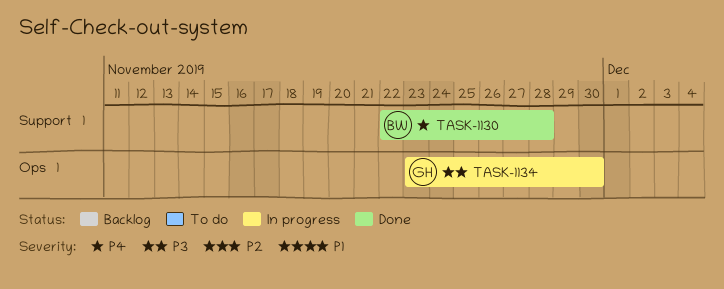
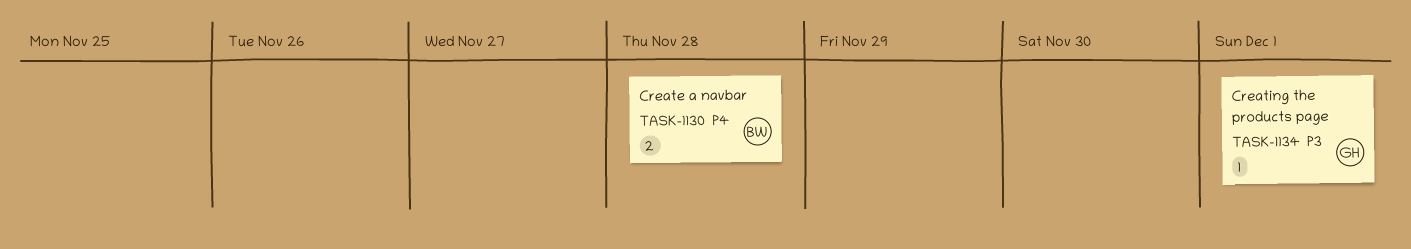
TASK-1134, due: Nov 30 -> Dec 1

